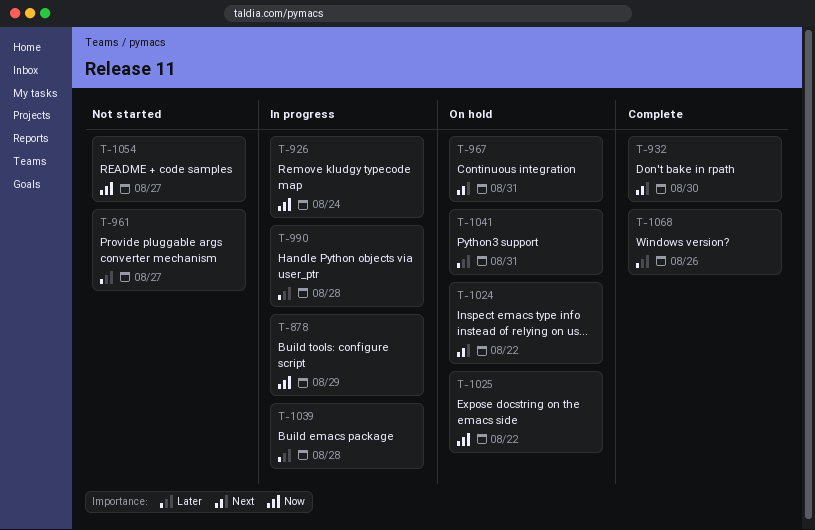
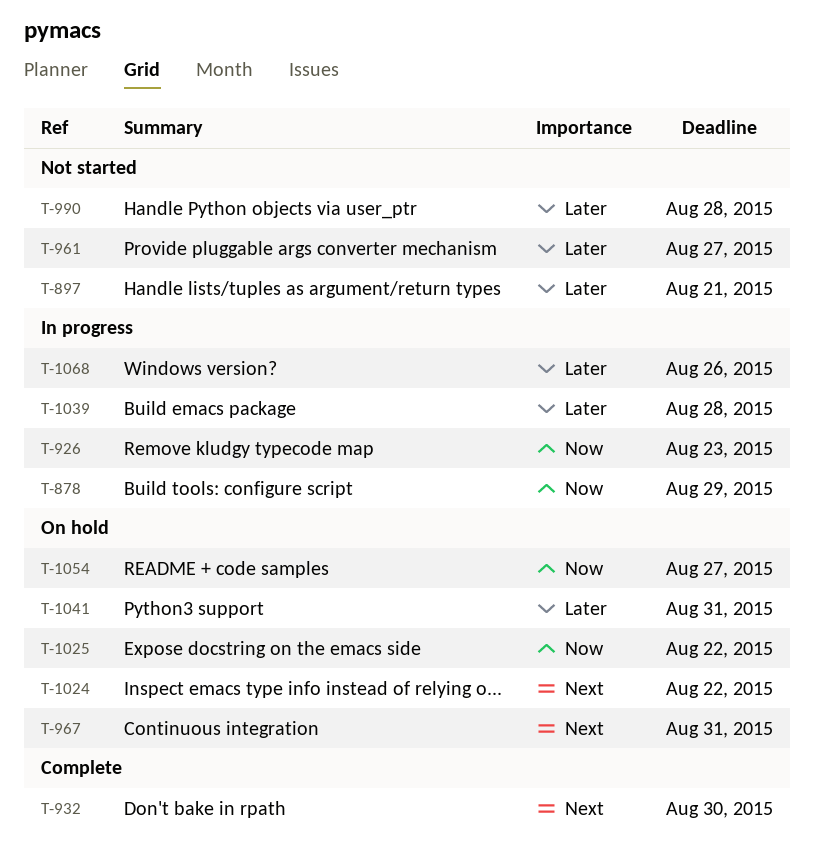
T-897: none -> present
T-926, due: Aug 24 -> Aug 23
T-990, status: In progress -> Not started
T-1054, status: Not started -> On hold
T-1068, status: Complete -> In progress

